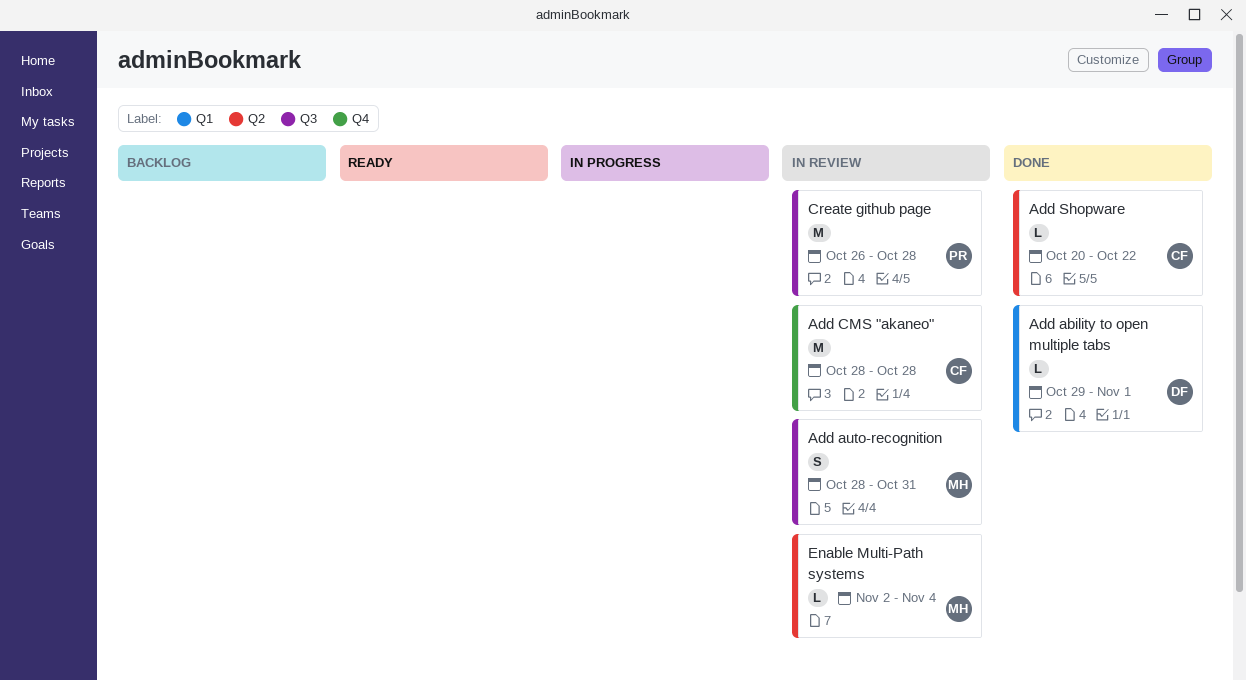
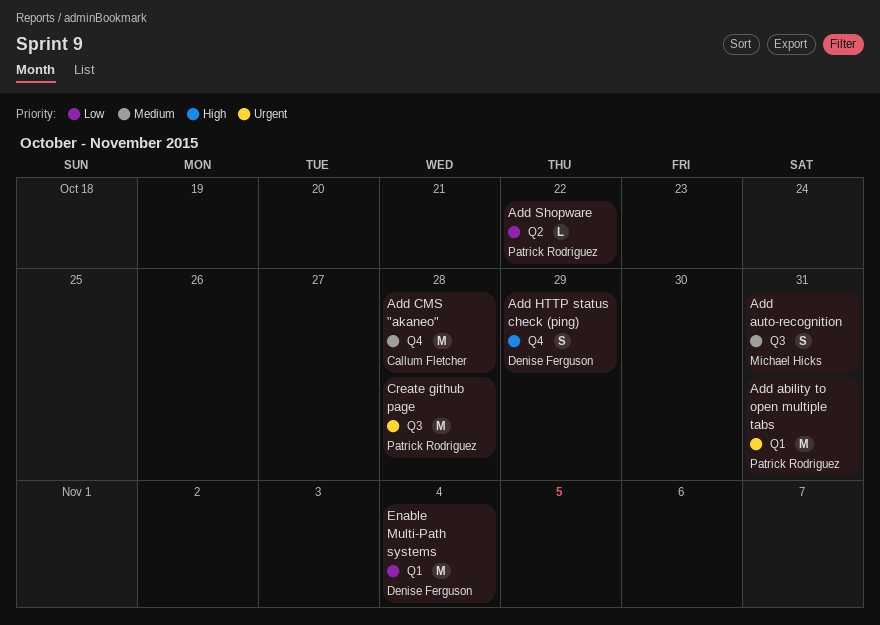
Add ability to open multiple tabs, owner: Denise Ferguson -> Patrick Rodriguez
Add ability to open multiple tabs, estimate: L -> M
Add ability to open multiple tabs, due: Nov 1 -> Oct 31
Add HTTP status check (ping): none -> present
Add Shopware, owner: Callum Fletcher -> Patrick Rodriguez
Enable Multi-Path systems, owner: Michael Hicks -> Denise Ferguson
Enable Multi-Path systems, label: Q2 -> Q1
Enable Multi-Path systems, estimate: L -> M

